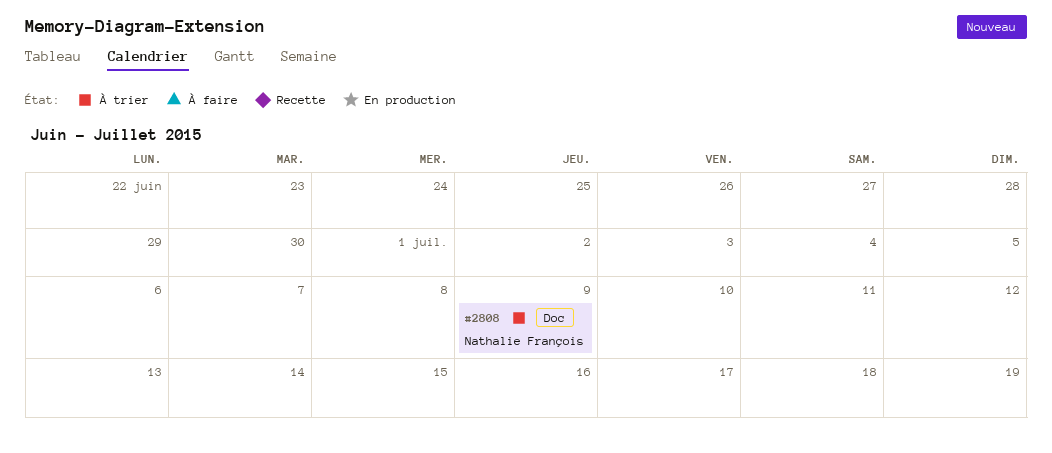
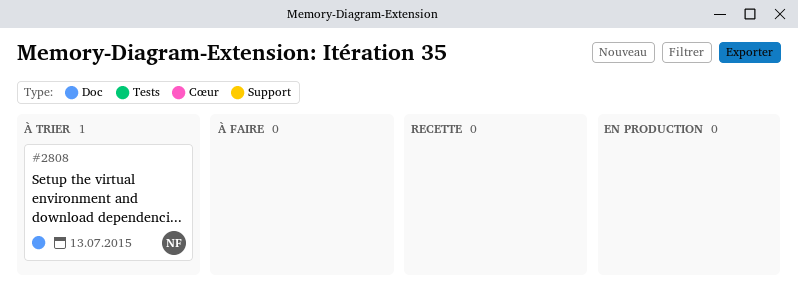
#2808, due: Jul 9 -> Jul 13

